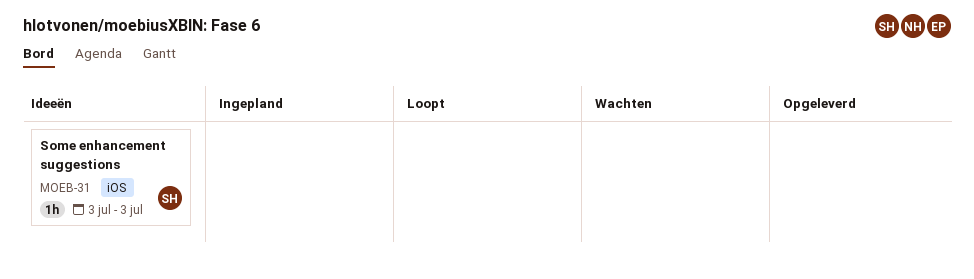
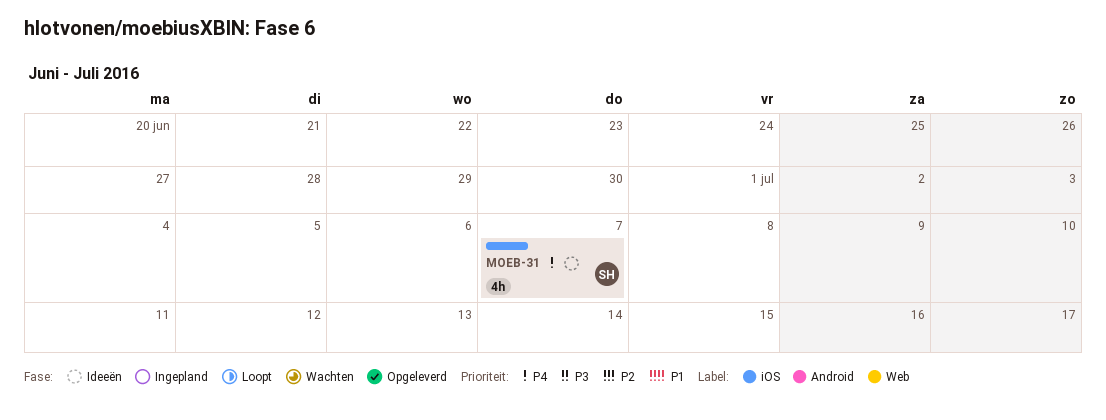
MOEB-31, estimate: 1h -> 4h
MOEB-31, due: Jul 3 -> Jul 7

